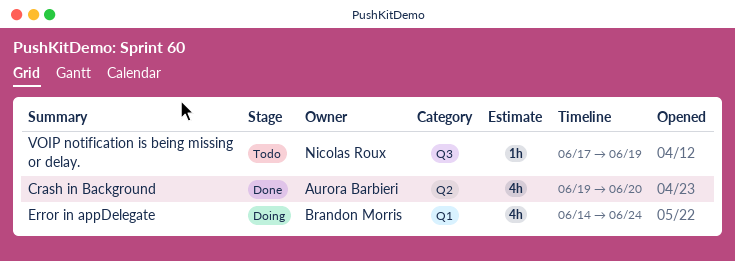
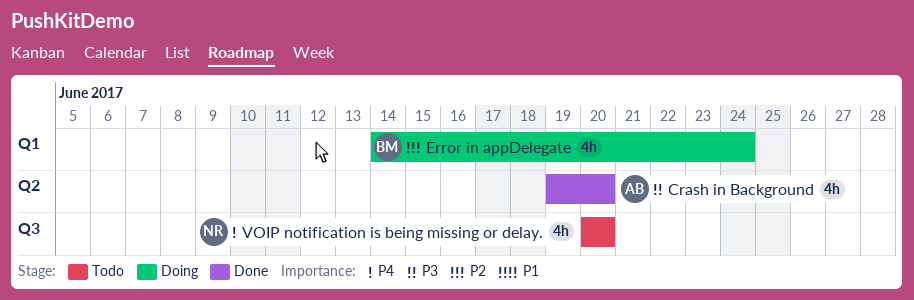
VOIP notification is being missing or delay., estimate: 1h -> 4h
VOIP notification is being missing or delay., start: Jun 17 -> Jun 20
VOIP notification is being missing or delay., due: Jun 19 -> Jun 20

